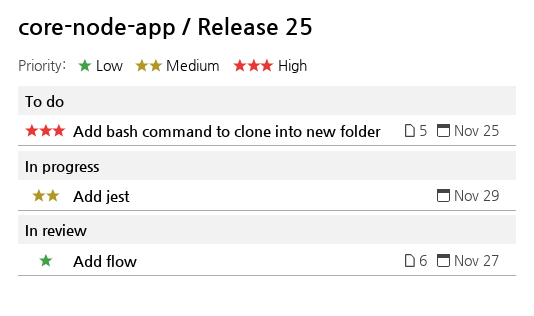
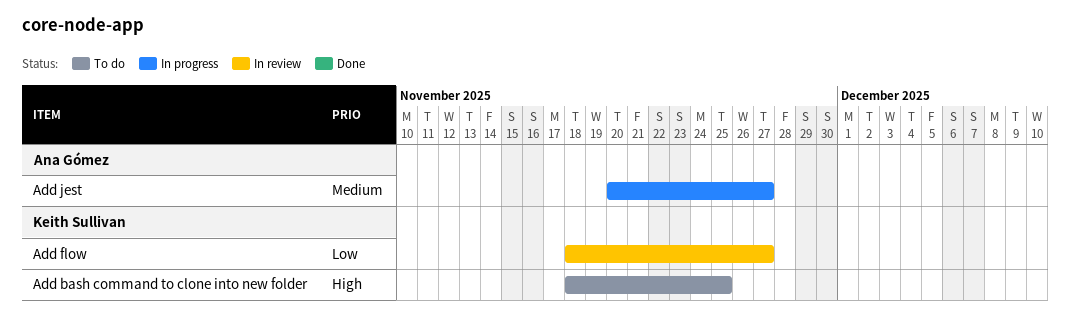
Add jest, due: Nov 29 -> Nov 27

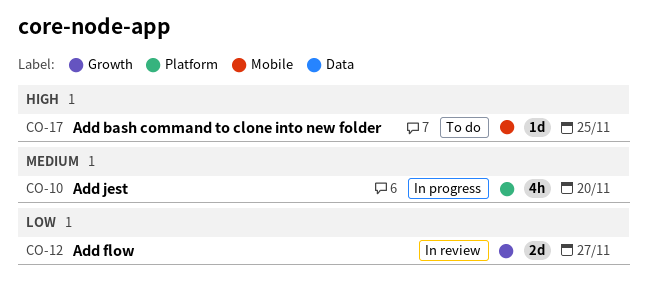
Add jest, due: Nov 27 -> Nov 20

